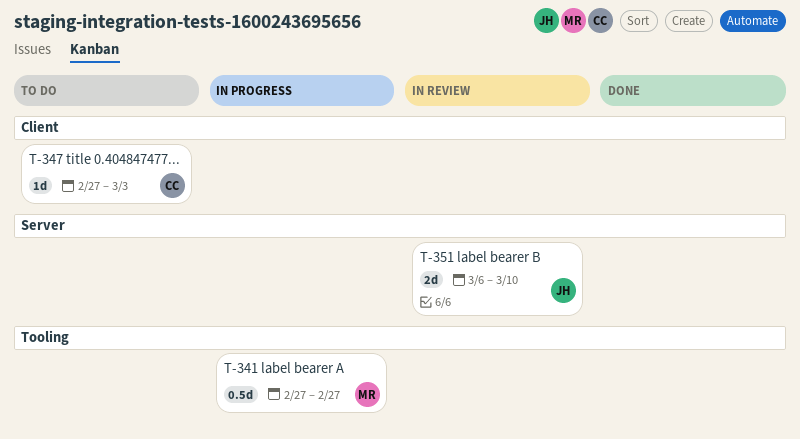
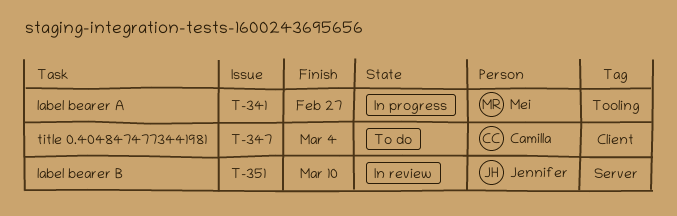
T-347, due: Mar 3 -> Mar 4

